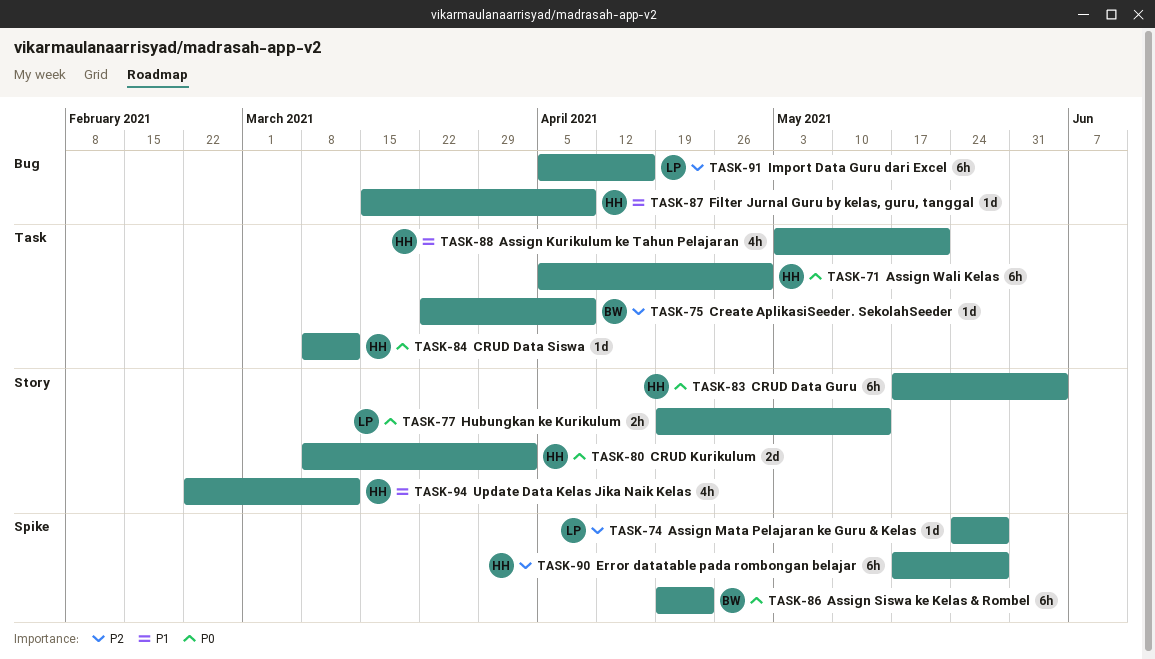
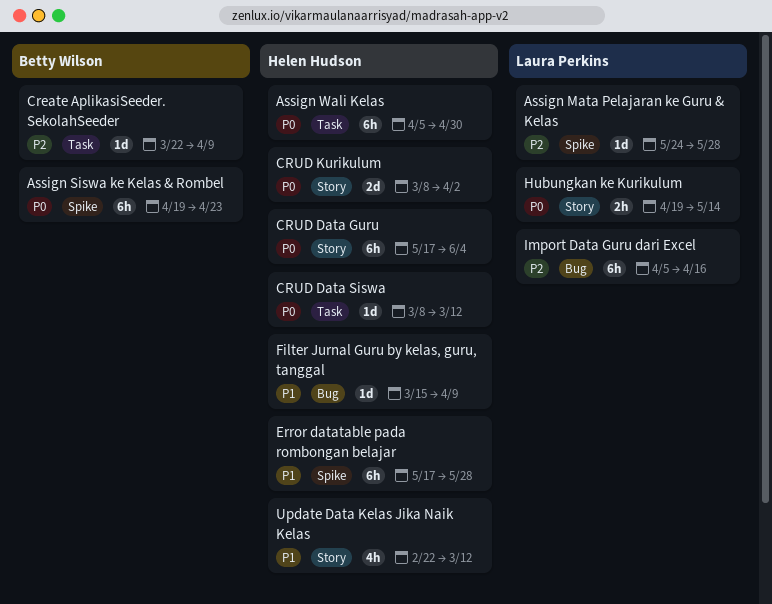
Assign Kurikulum ke Tahun Pelajaran: present -> none
Error datatable pada rombongan belajar, priority: P2 -> P1

